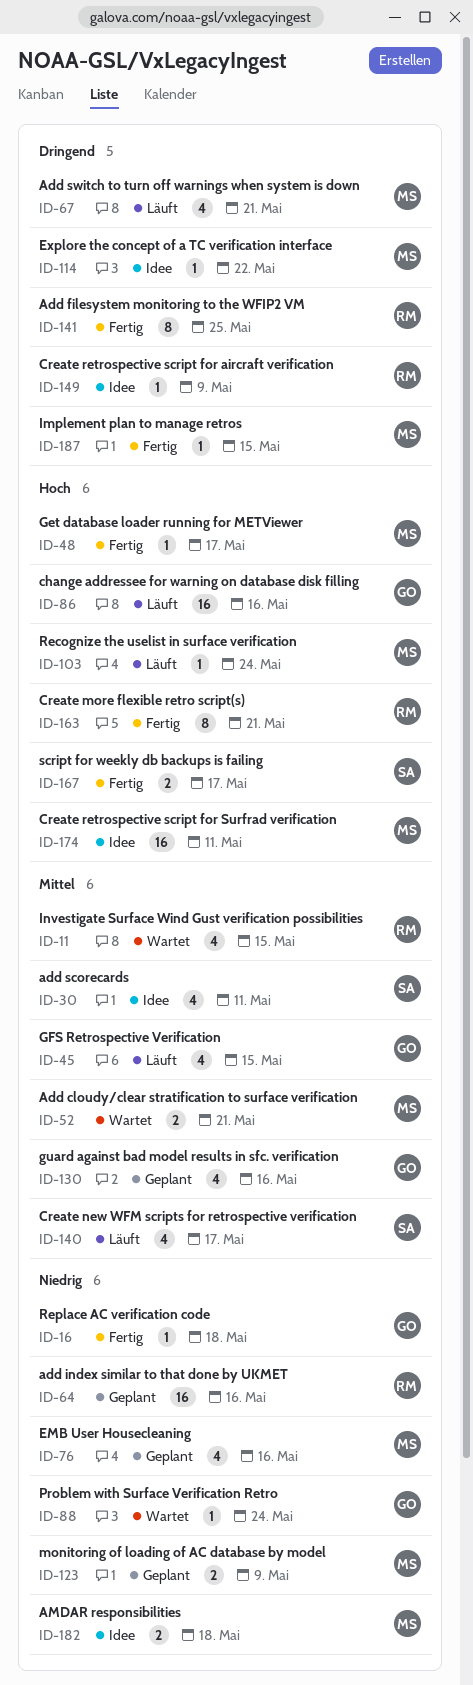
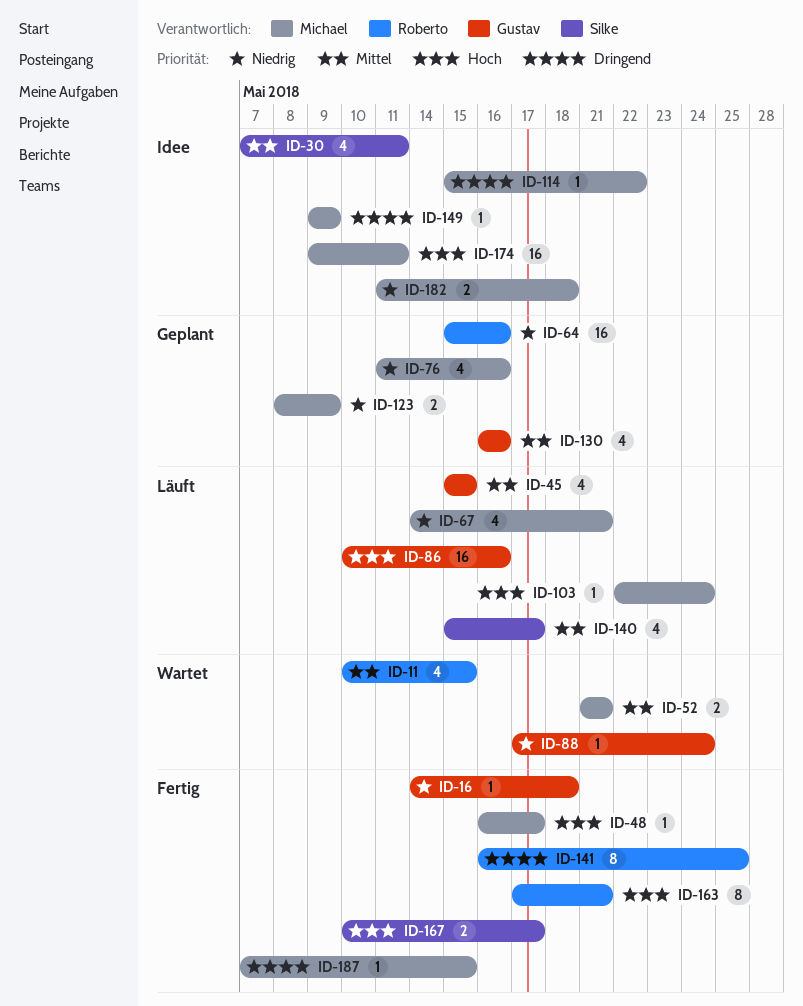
ID-67, priority: Dringend -> Niedrig
ID-149, owner: Roberto -> Michael

